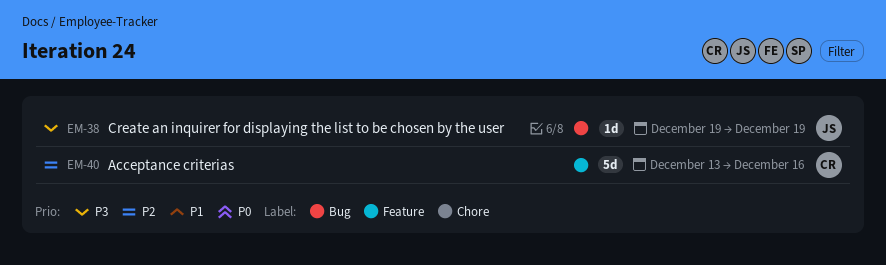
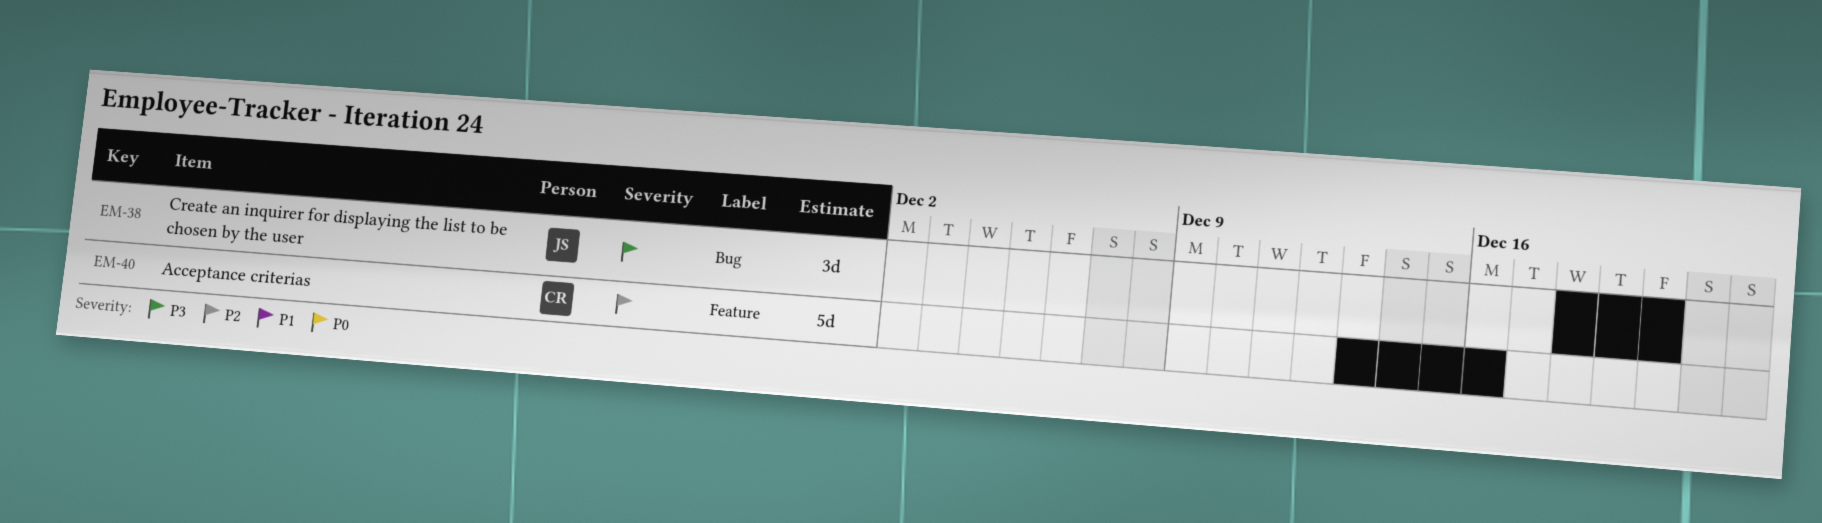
EM-38, estimate: 1d -> 3d
EM-38, start: Dec 19 -> Dec 18
EM-38, due: Dec 19 -> Dec 20

